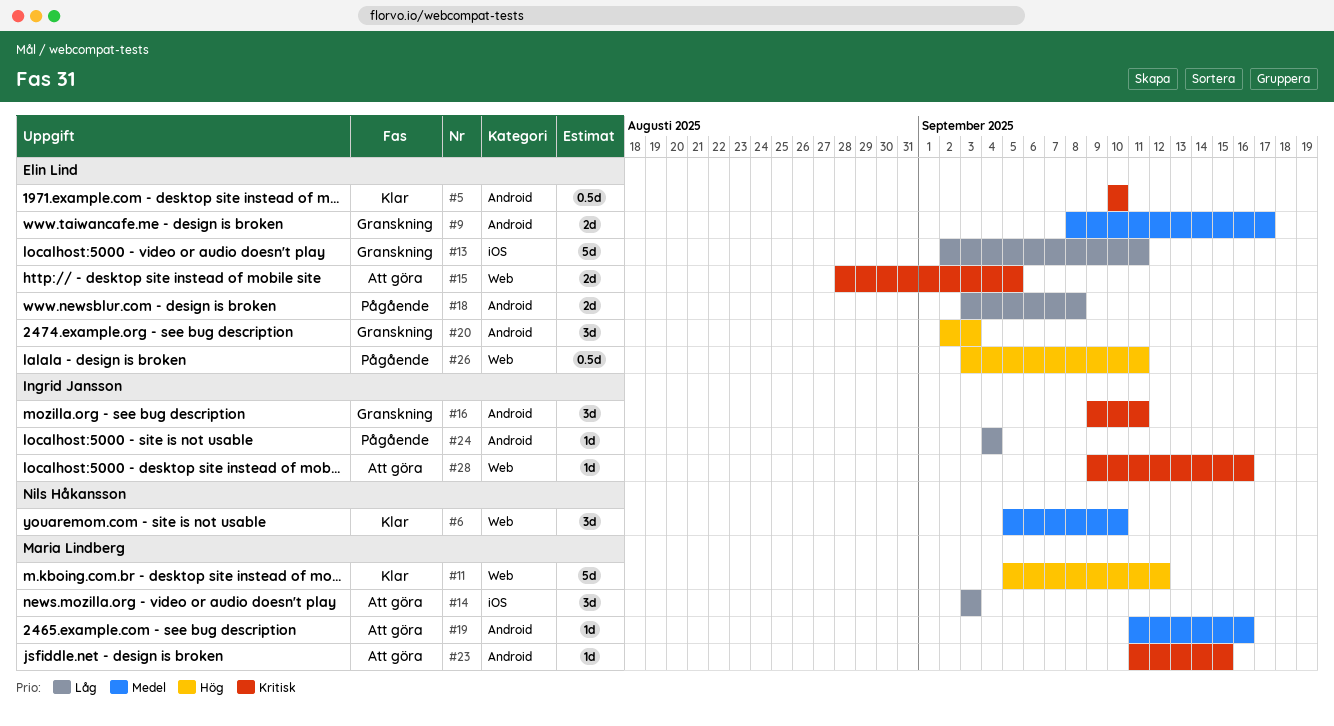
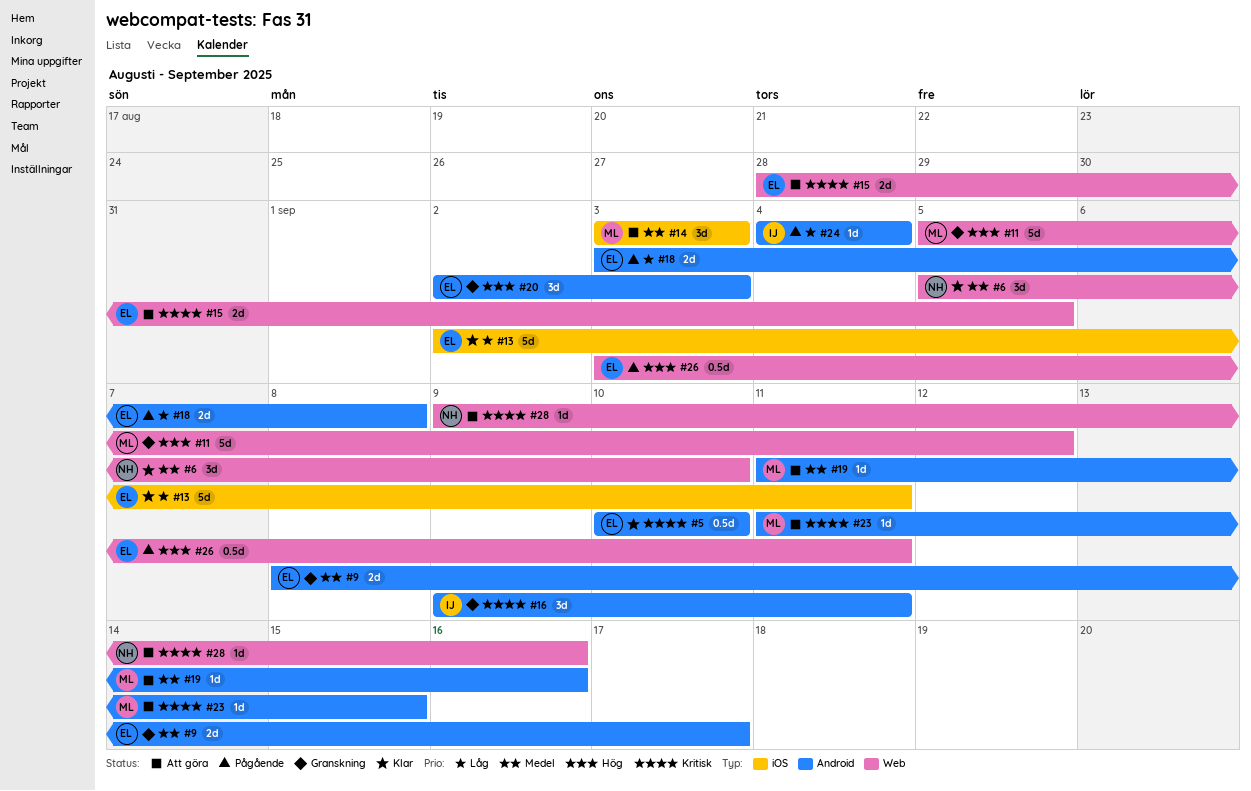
#11, status: Klar -> Granskning
#13, status: Granskning -> Klar
#14, priority: Låg -> Medel
#28, owner: Ingrid Jansson -> Nils Håkansson

